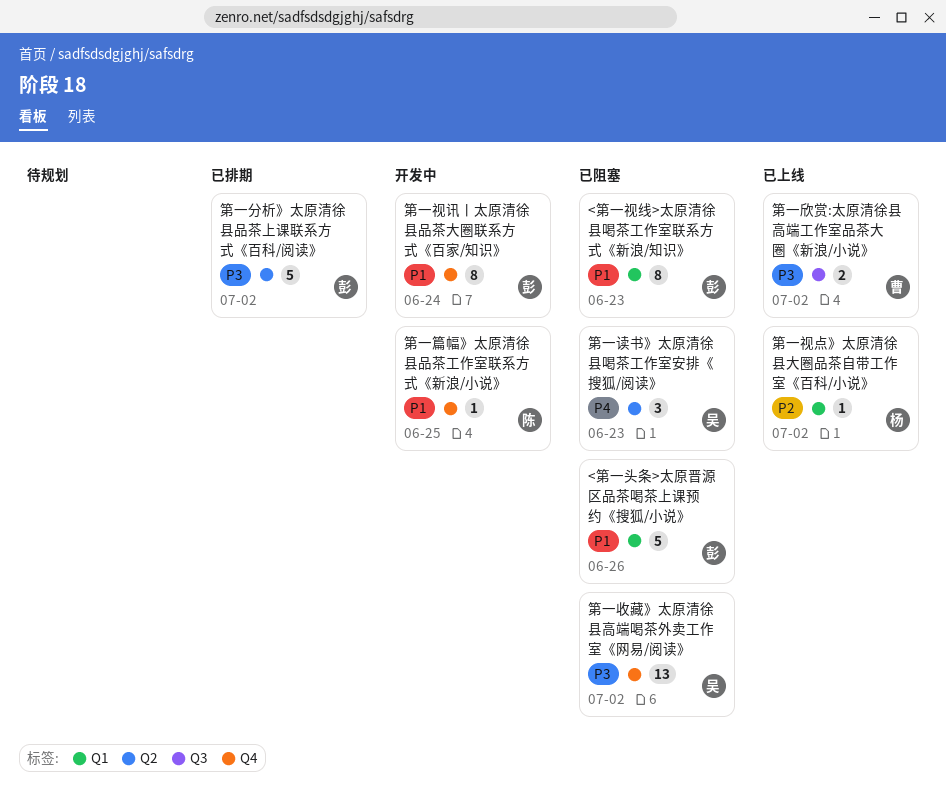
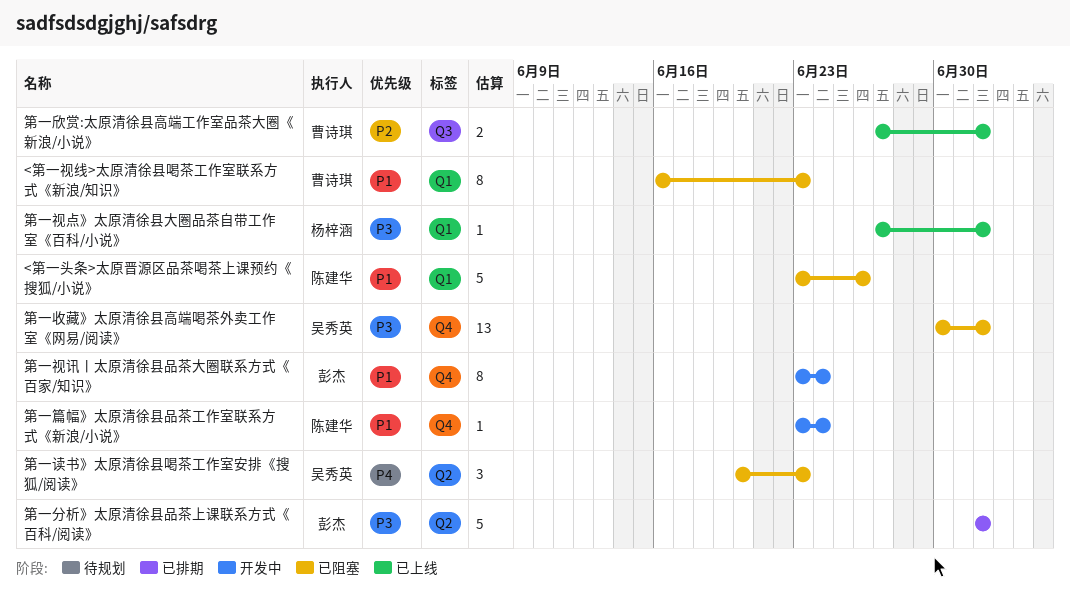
<第一头条>太原晋源区品茶喝茶上课预约《搜狐/小说》, owner: 彭杰 -> 陈建华
<第一视线>太原清徐县喝茶工作室联系方式《新浪/知识》, owner: 彭杰 -> 曹诗琪
第一欣赏:太原清徐县高端工作室品茶大圈《新浪/小说》, priority: P3 -> P2
第一篇幅》太原清徐县品茶工作室联系方式《新浪/小说》, due: Jun 25 -> Jun 24
第一视点》太原清徐县大圈品茶自带工作室《百科/小说》, priority: P2 -> P3

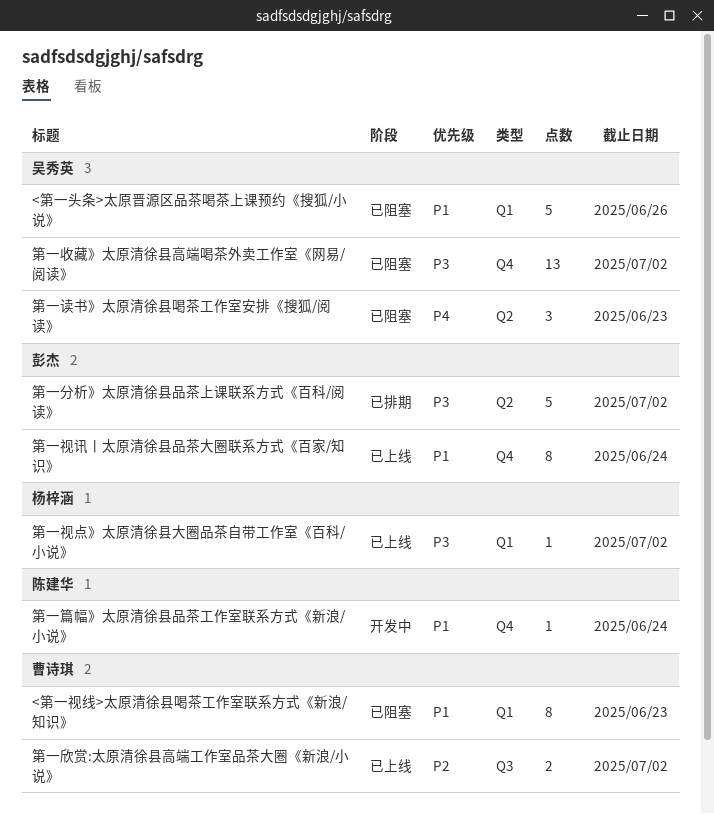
<第一头条>太原晋源区品茶喝茶上课预约《搜狐/小说》, owner: 陈建华 -> 吴秀英
第一视讯丨太原清徐县品茶大圈联系方式《百家/知识》, status: 开发中 -> 已上线

